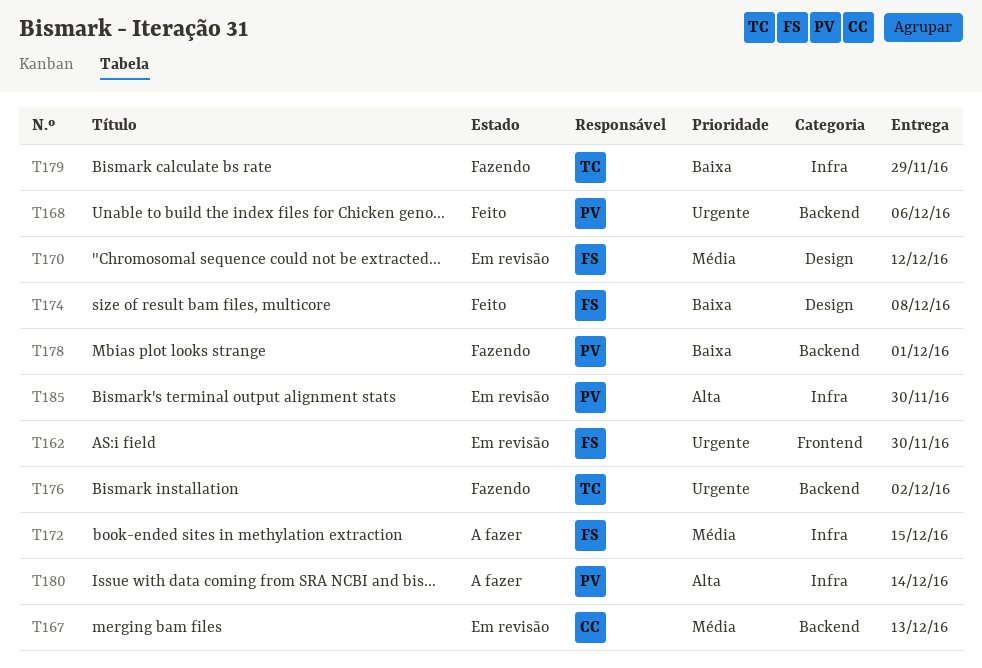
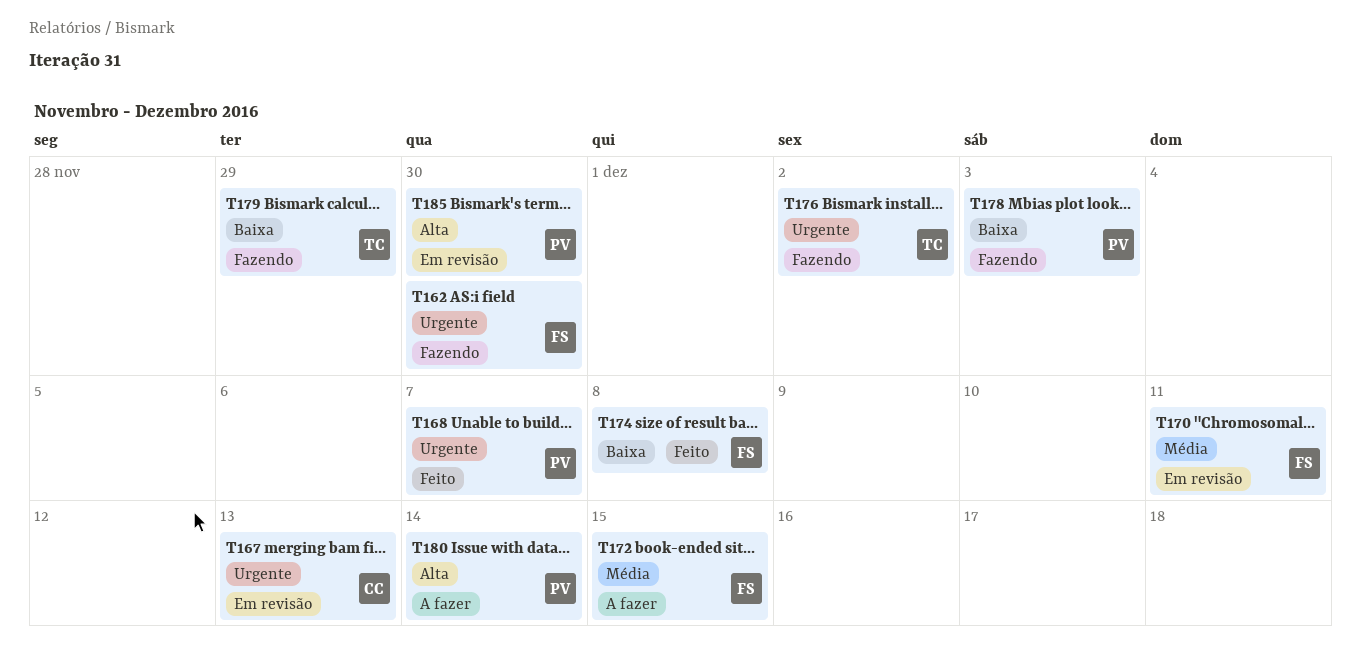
T162, status: Em revisão -> Fazendo
T167, priority: Média -> Urgente
T168, due: Dec 6 -> Dec 7
T170, due: Dec 12 -> Dec 11
T178, due: Dec 1 -> Dec 3

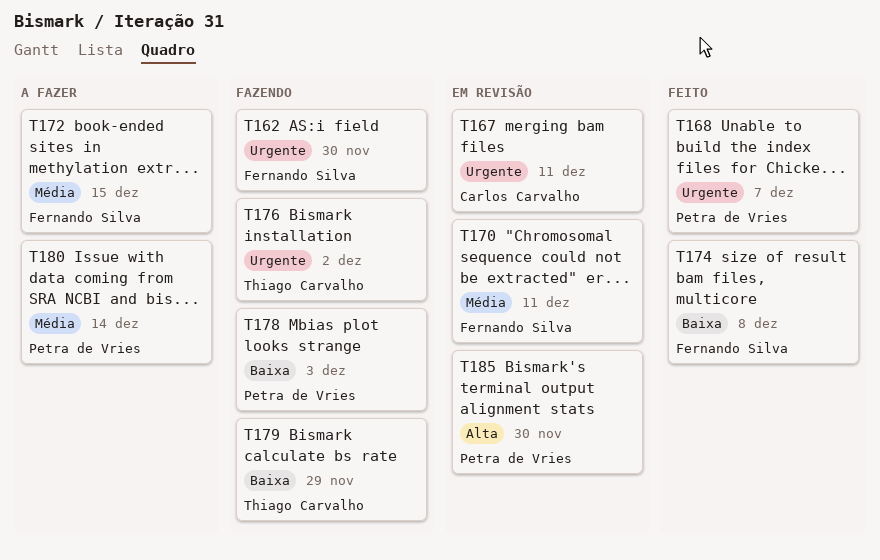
T167, due: Dec 13 -> Dec 11
T180, priority: Alta -> Média

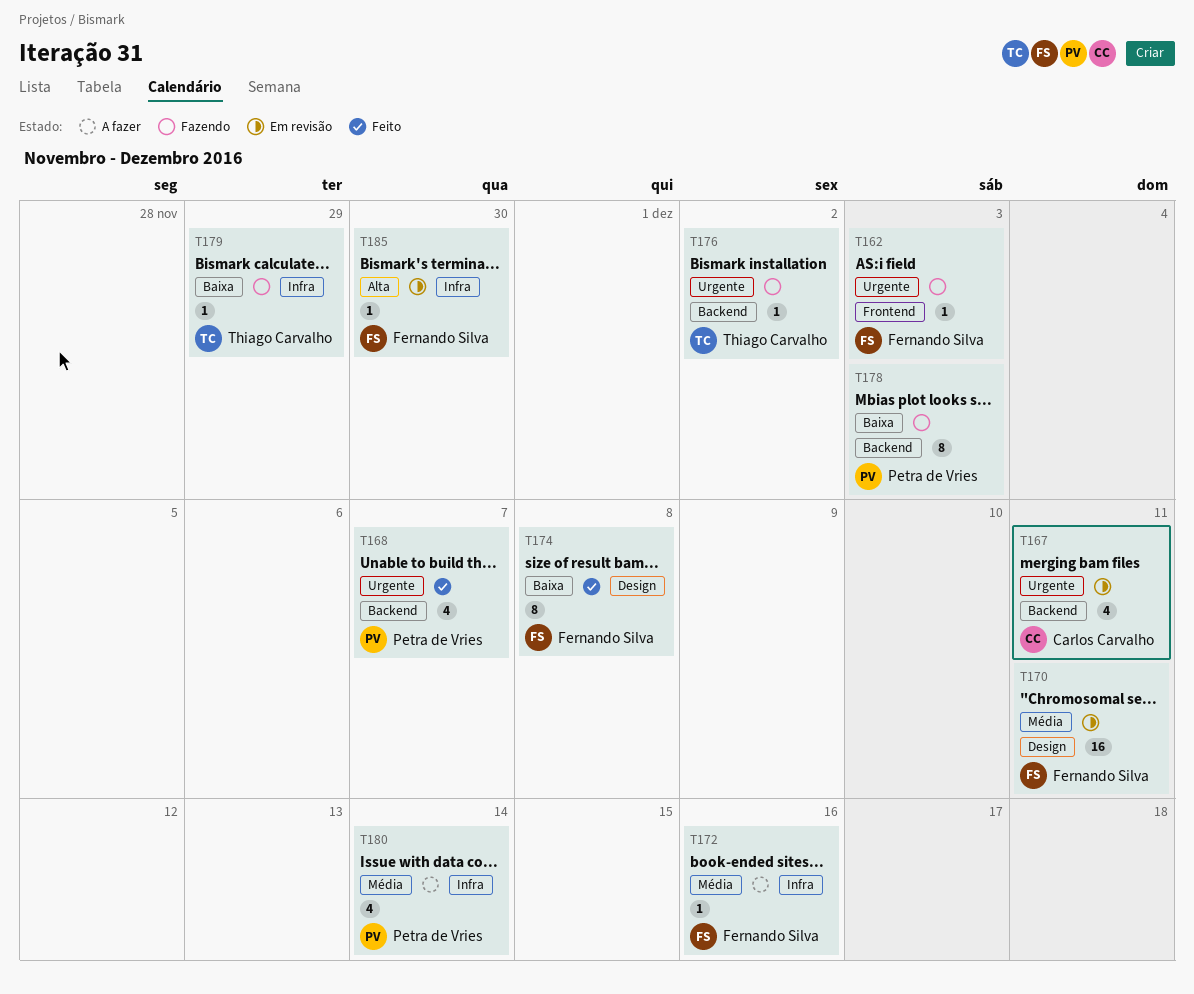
T162, due: Nov 30 -> Dec 3
T172, due: Dec 15 -> Dec 16
T185, owner: Petra de Vries -> Fernando Silva

